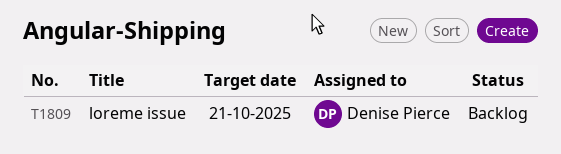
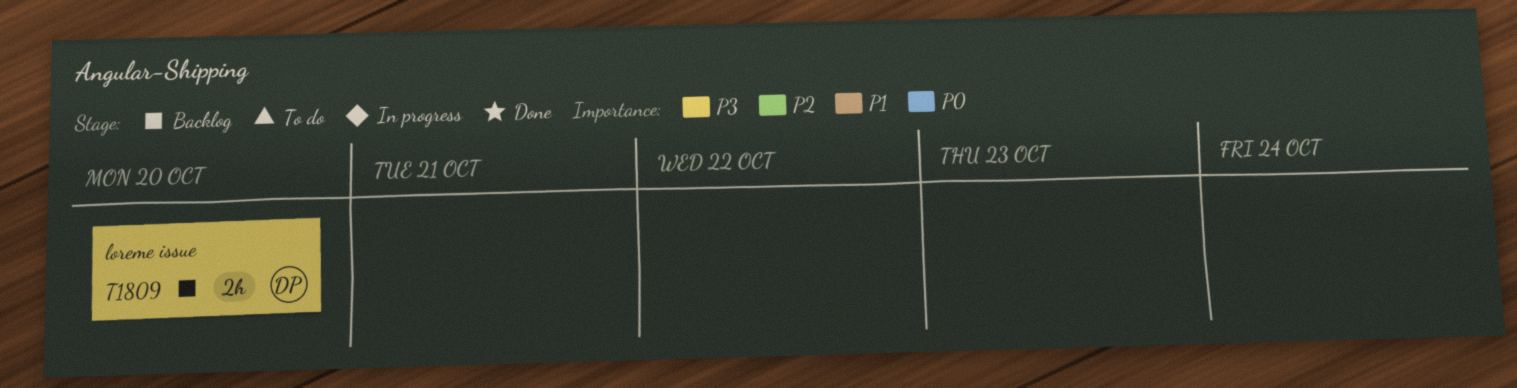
T1809, due: Oct 21 -> Oct 20

